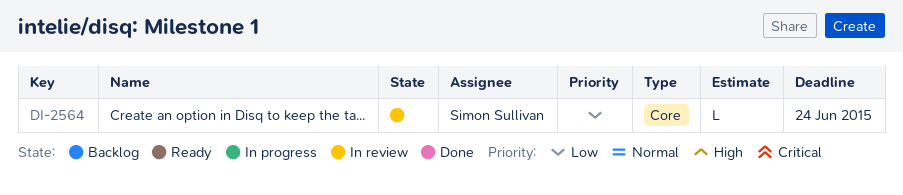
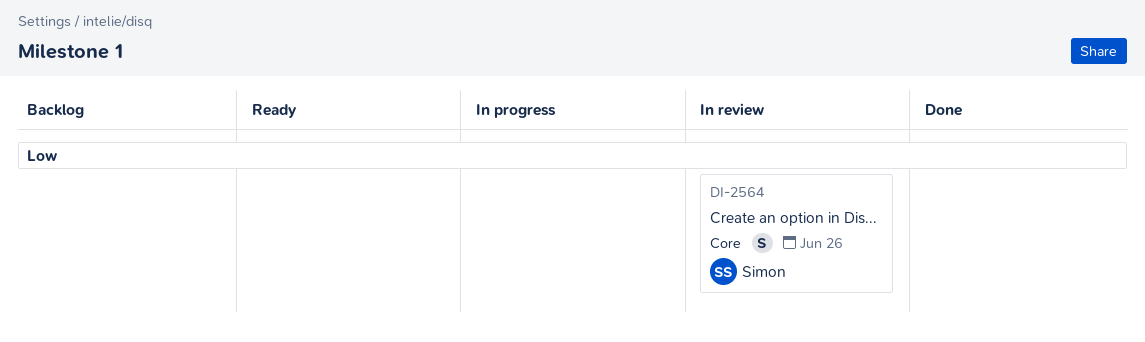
DI-2564, estimate: L -> S
DI-2564, due: Jun 24 -> Jun 26

